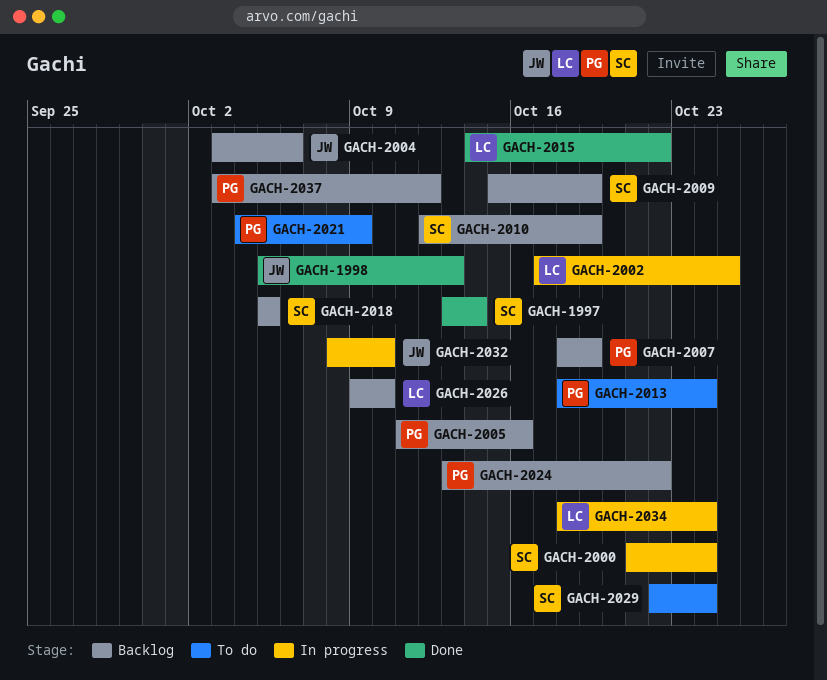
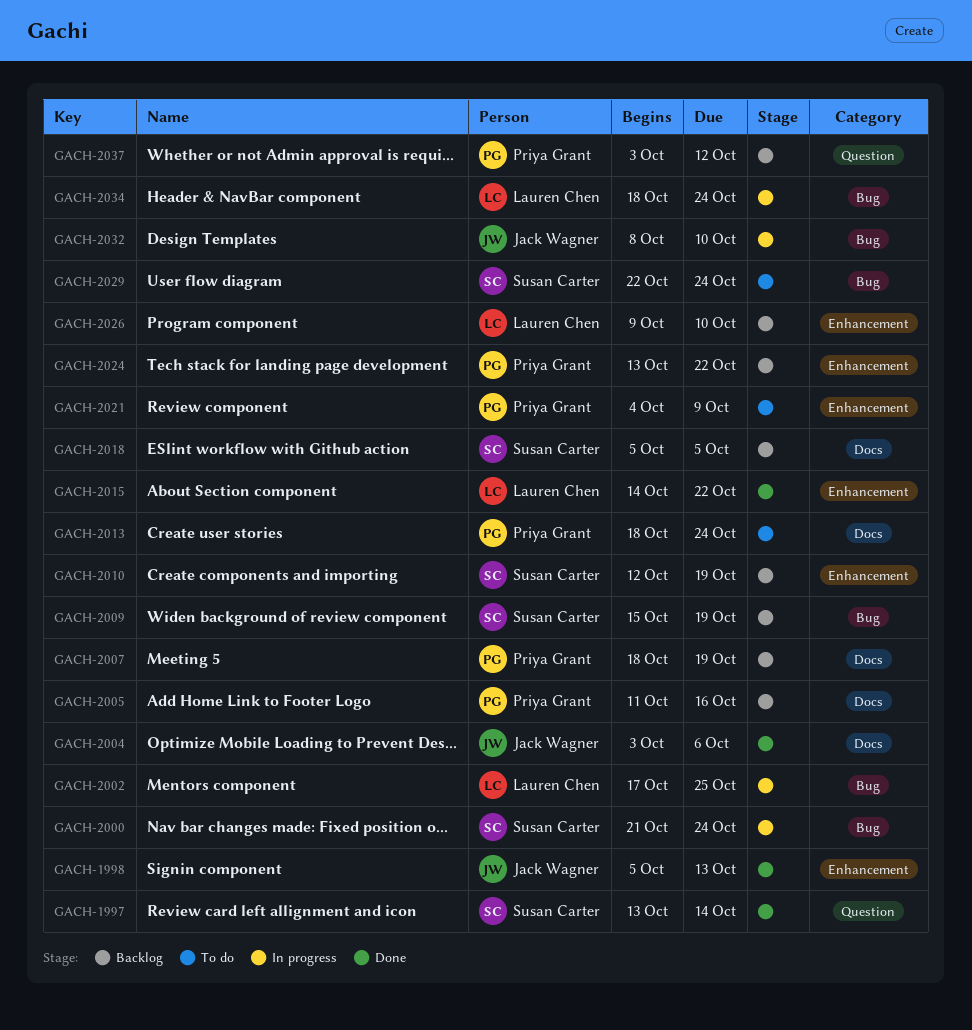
GACH-2004, status: Backlog -> Done

